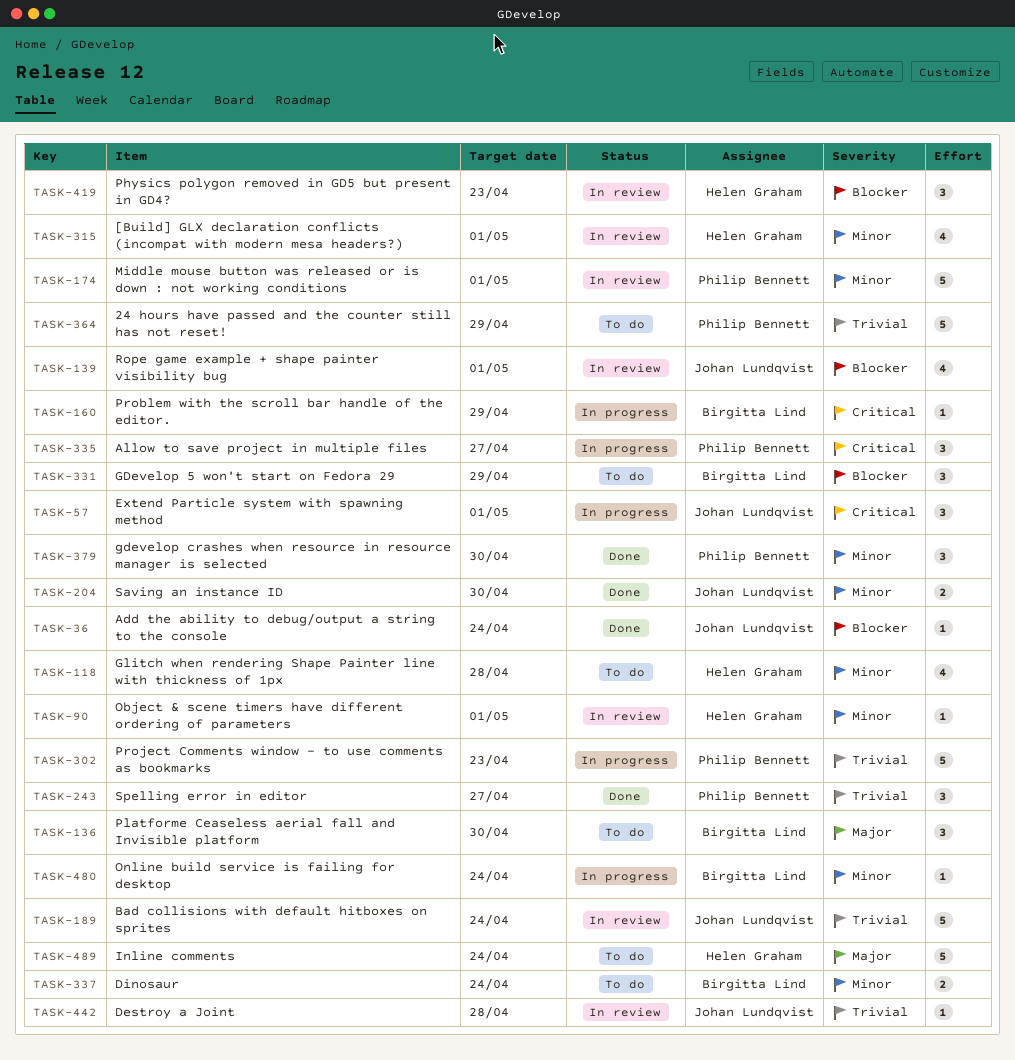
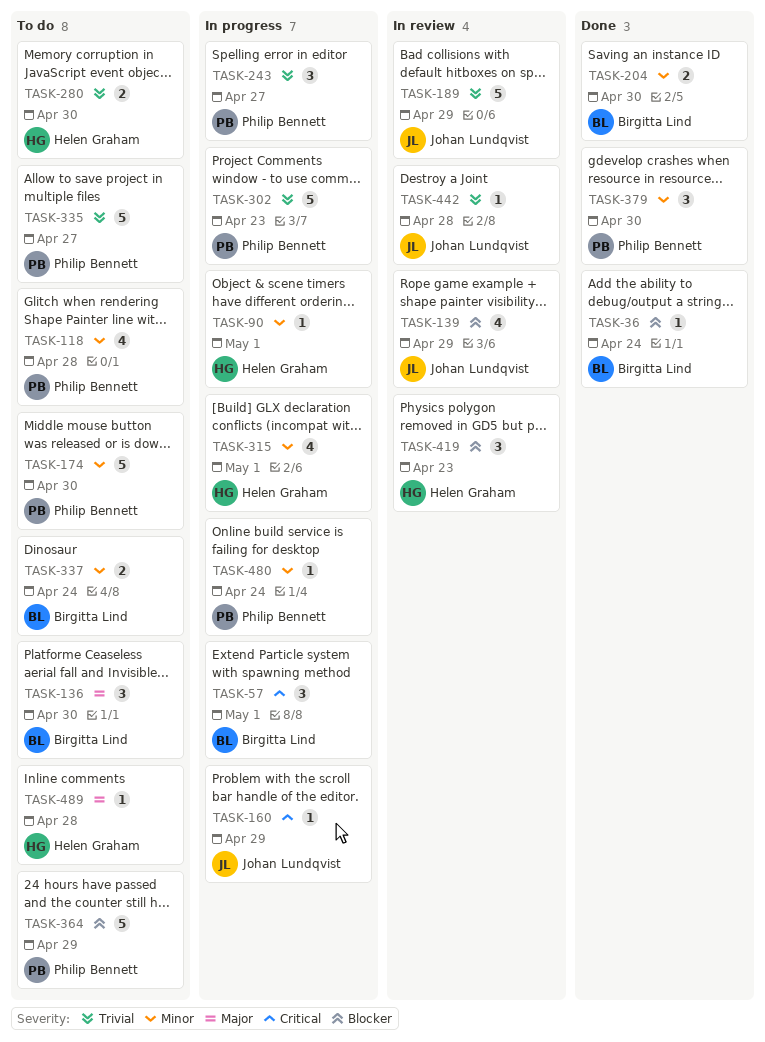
TASK-36, owner: Johan Lundqvist -> Birgitta Lind
TASK-57, owner: Johan Lundqvist -> Birgitta Lind
TASK-90, status: In review -> In progress
TASK-118, owner: Helen Graham -> Philip Bennett
TASK-139, due: May 1 -> Apr 29
TASK-160, owner: Birgitta Lind -> Johan Lundqvist
TASK-174, status: In review -> To do
TASK-174, due: May 1 -> Apr 30
TASK-189, due: Apr 24 -> Apr 29
TASK-204, owner: Johan Lundqvist -> Birgitta Lind
TASK-243, status: Done -> In progress
TASK-280: none -> present
TASK-315, status: In review -> In progress
TASK-331: present -> none
TASK-335, status: In progress -> To do
TASK-335, priority: Critical -> Trivial
TASK-335, estimate: 3 -> 5
TASK-364, priority: Trivial -> Blocker
TASK-480, owner: Birgitta Lind -> Philip Bennett
TASK-489, estimate: 5 -> 1
TASK-489, due: Apr 24 -> Apr 28

